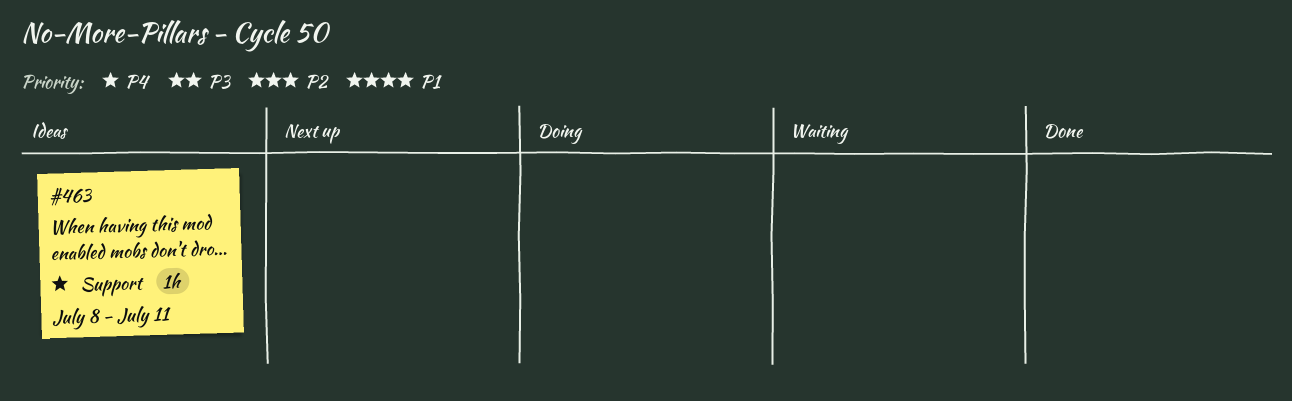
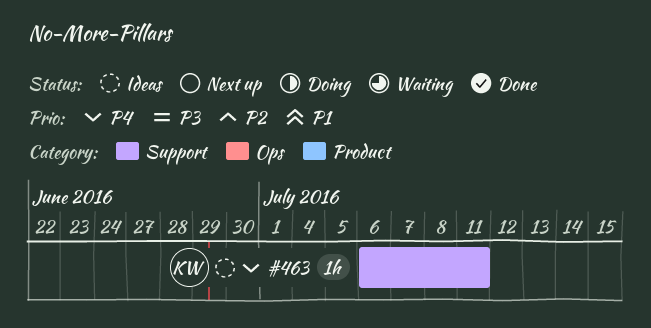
#463, start: Jul 8 -> Jul 6

